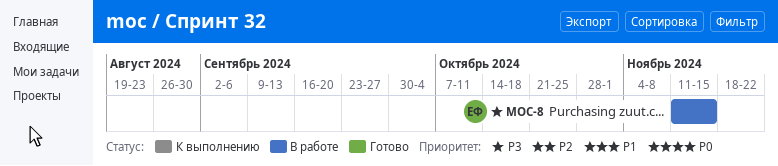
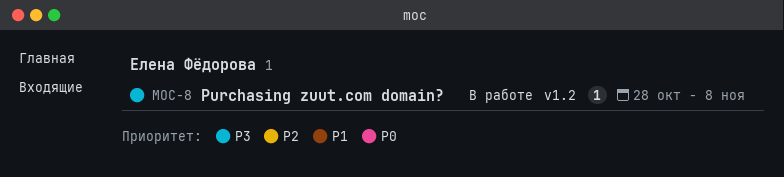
MOC-8, start: Nov 11 -> Oct 28
MOC-8, due: Nov 15 -> Nov 8

